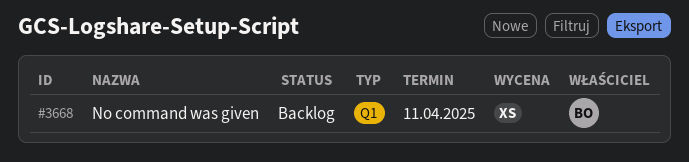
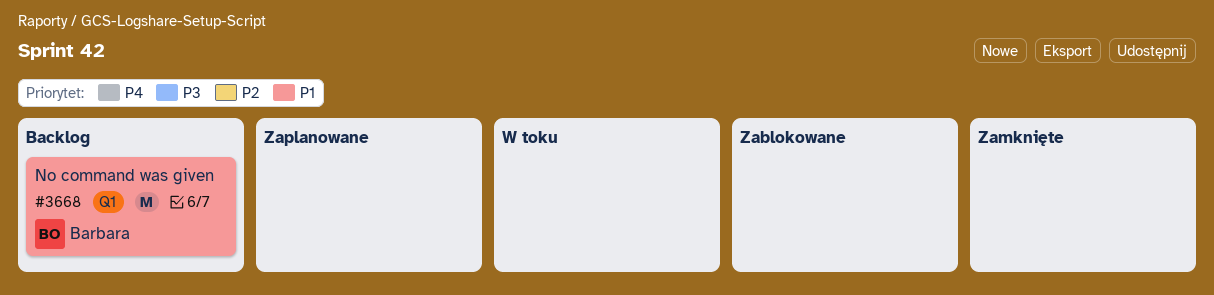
#3668, estimate: XS -> M

